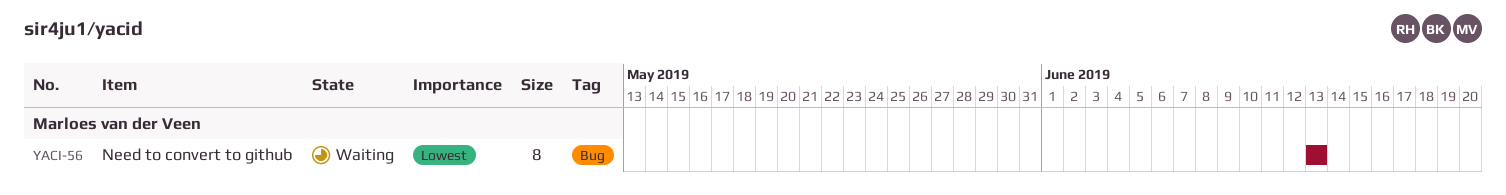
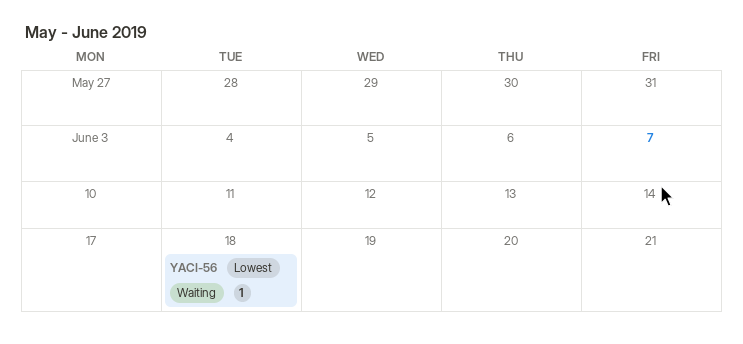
YACI-56, estimate: 8 -> 1
YACI-56, due: Jun 13 -> Jun 18

